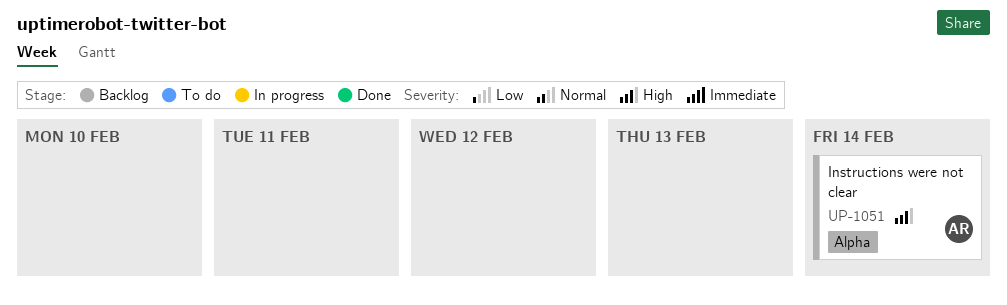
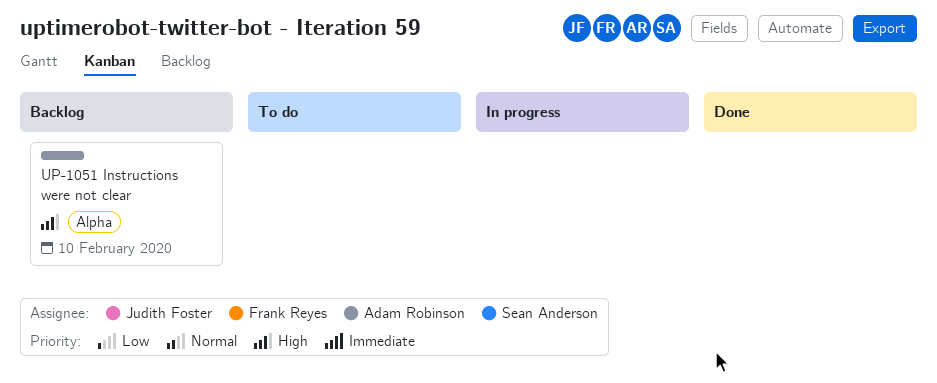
UP-1051, due: Feb 14 -> Feb 10

